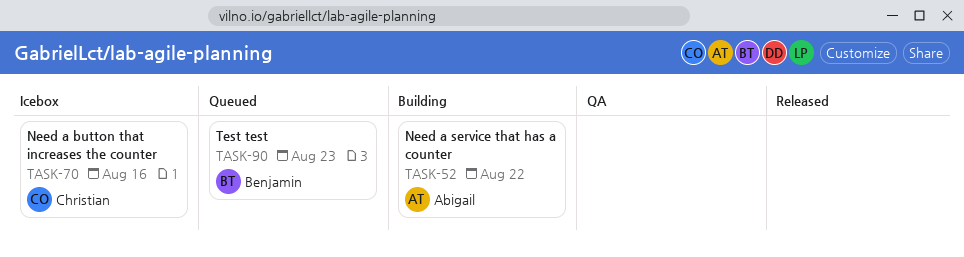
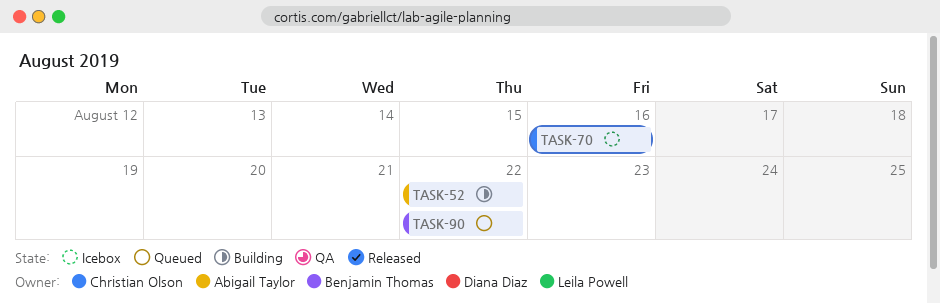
TASK-90, due: Aug 23 -> Aug 22

